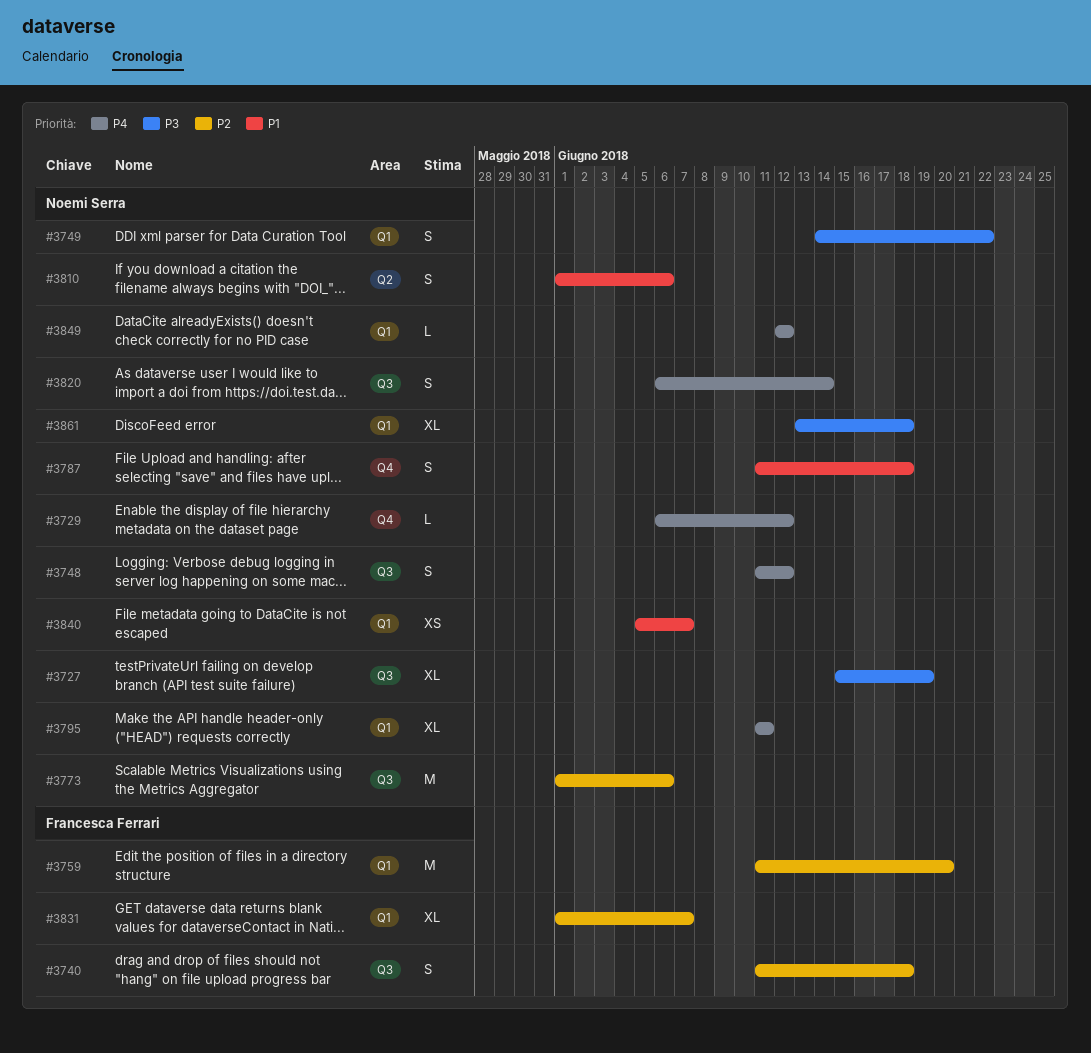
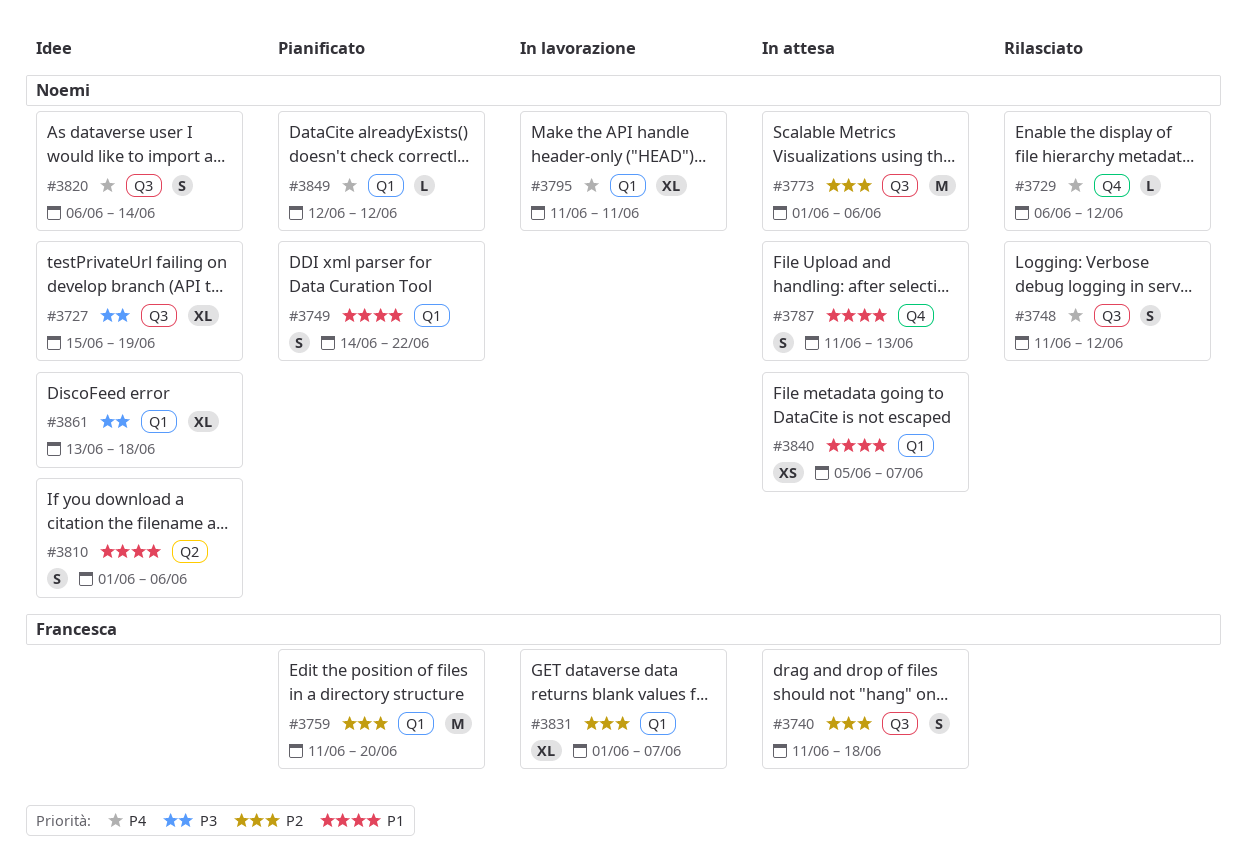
#3749, priority: P3 -> P1
#3787, due: Jun 18 -> Jun 13

